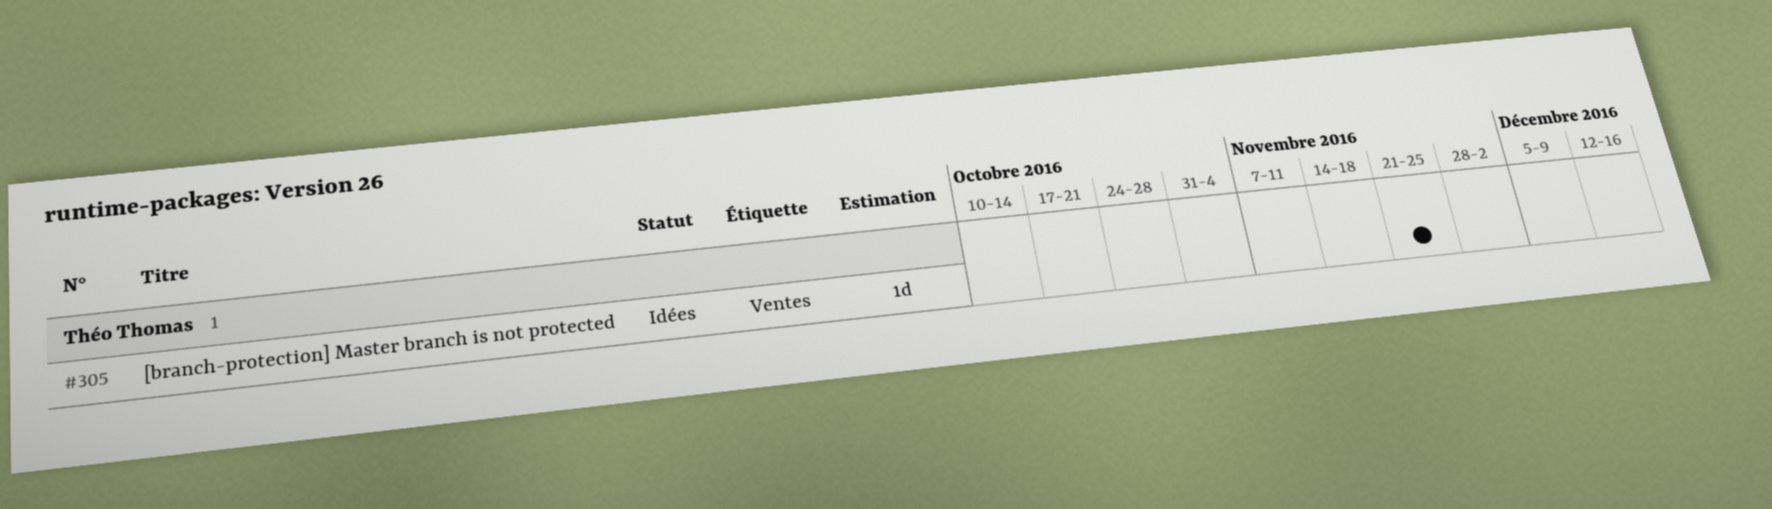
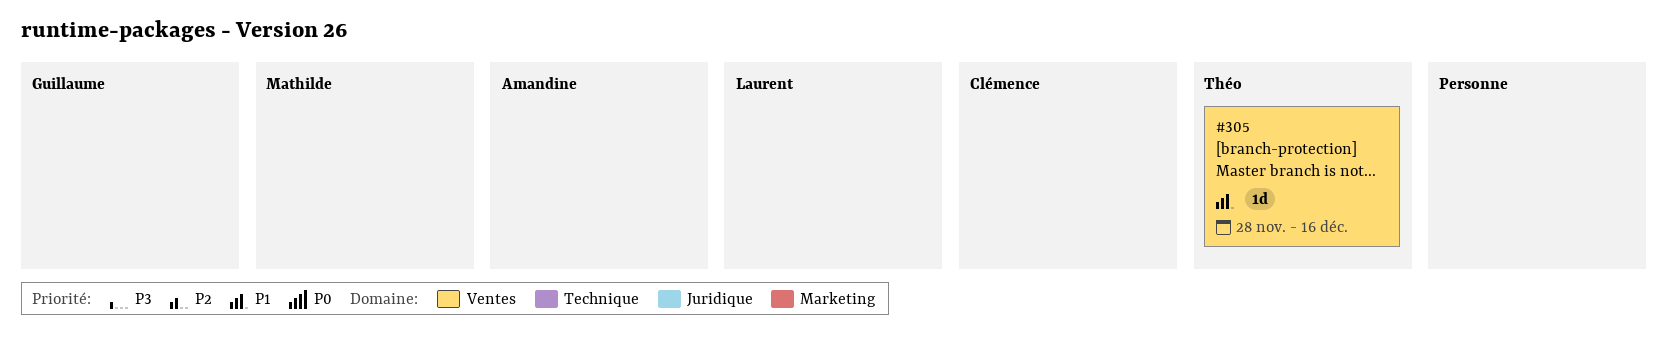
#305, start: Nov 21 -> Nov 28
#305, due: Nov 25 -> Dec 16

